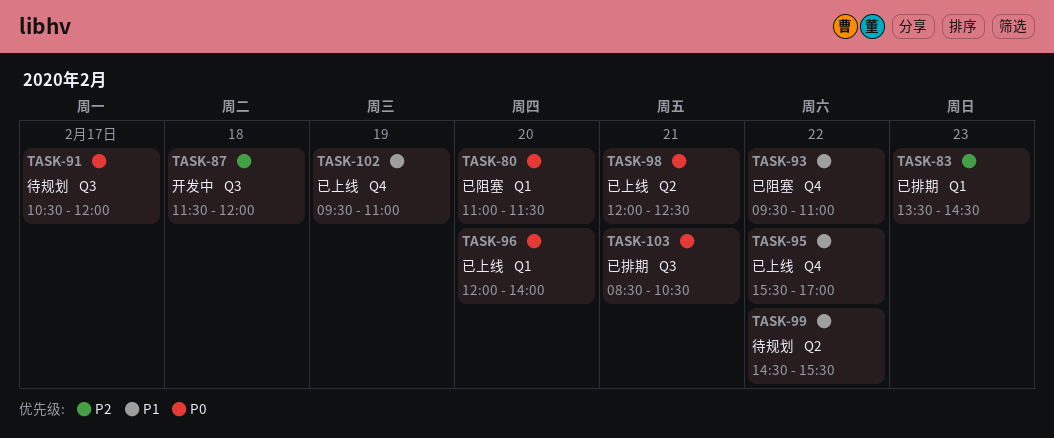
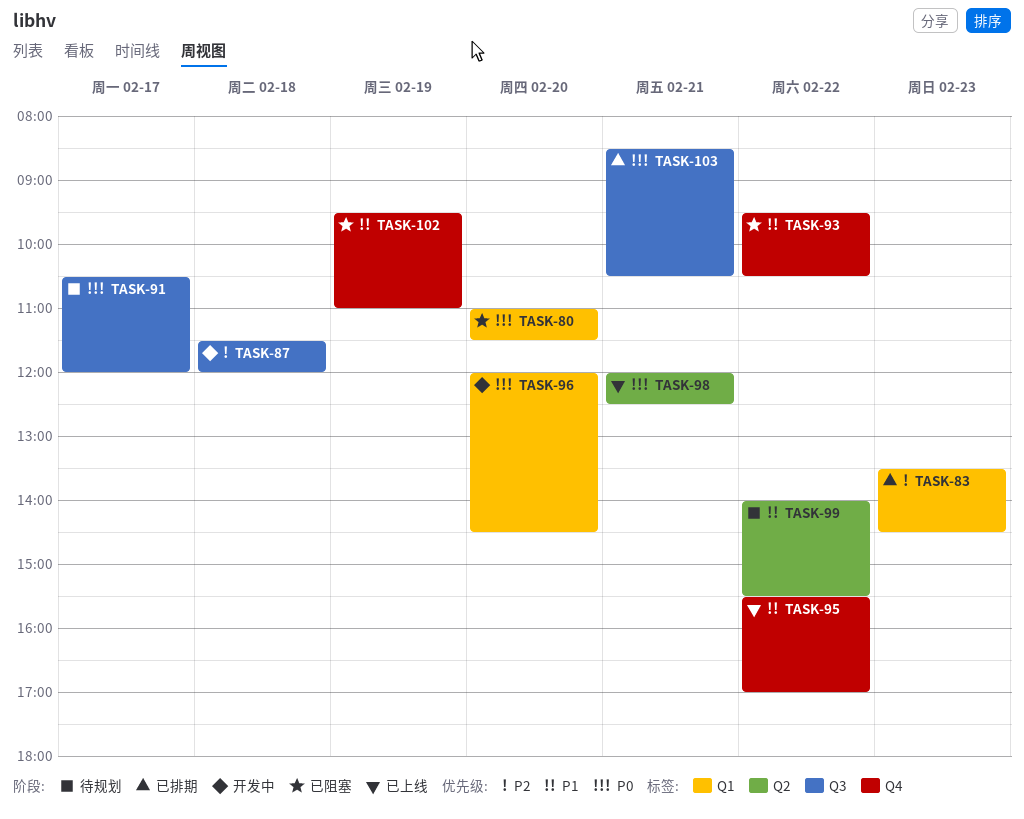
TASK-93, ends: 11:00 -> 10:30
TASK-96, status: 已上线 -> 开发中
TASK-96, ends: 14:00 -> 14:30
TASK-99, begins: 14:30 -> 14:00
TASK-102, status: 已上线 -> 已阻塞

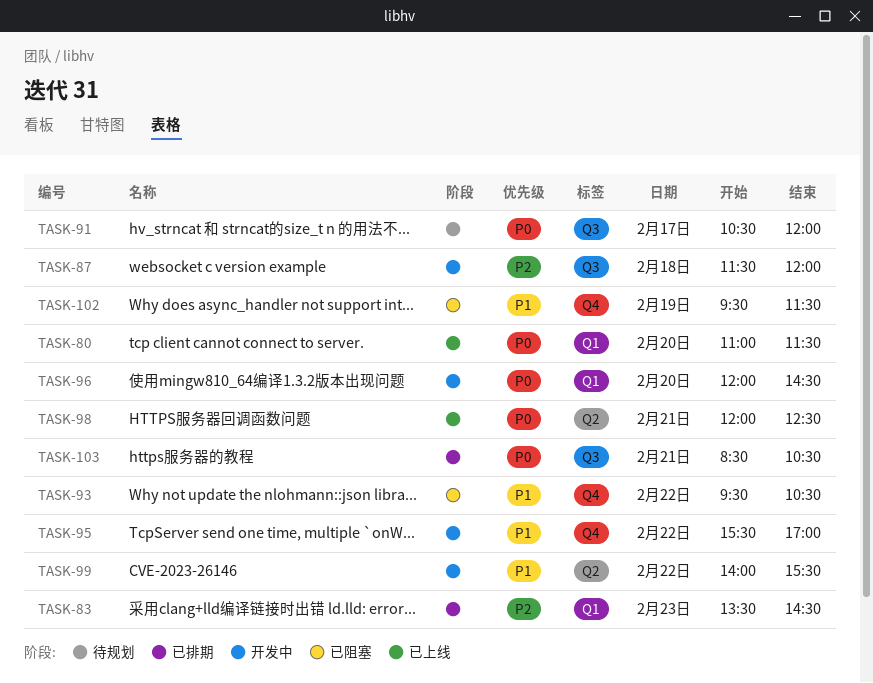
TASK-80, status: 已阻塞 -> 已上线
TASK-95, status: 已上线 -> 开发中
TASK-99, status: 待规划 -> 开发中
TASK-102, ends: 11:00 -> 11:30

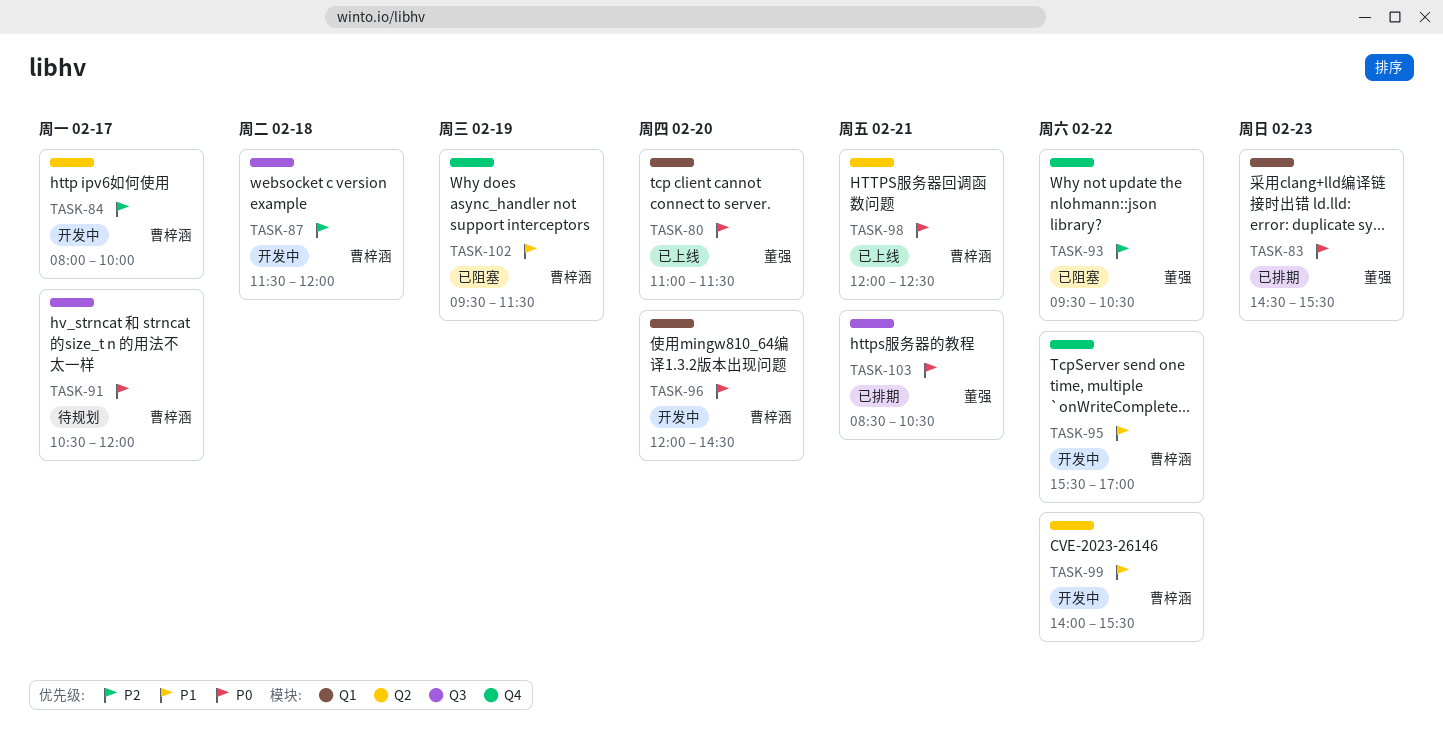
TASK-83, priority: P2 -> P0
TASK-83, begins: 13:30 -> 14:30
TASK-83, ends: 14:30 -> 15:30
TASK-84: none -> present
TASK-93, priority: P1 -> P2

